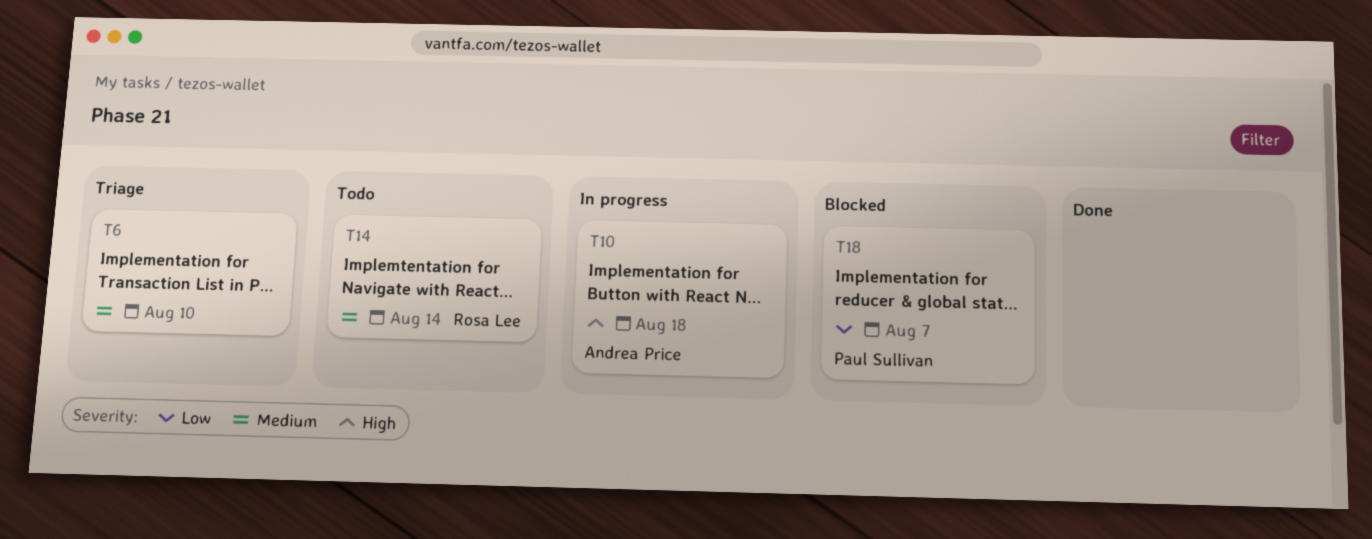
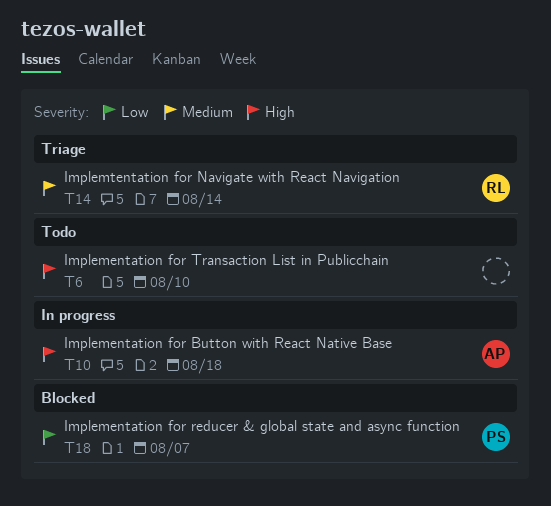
T6, status: Triage -> Todo
T6, priority: Medium -> High
T14, status: Todo -> Triage

